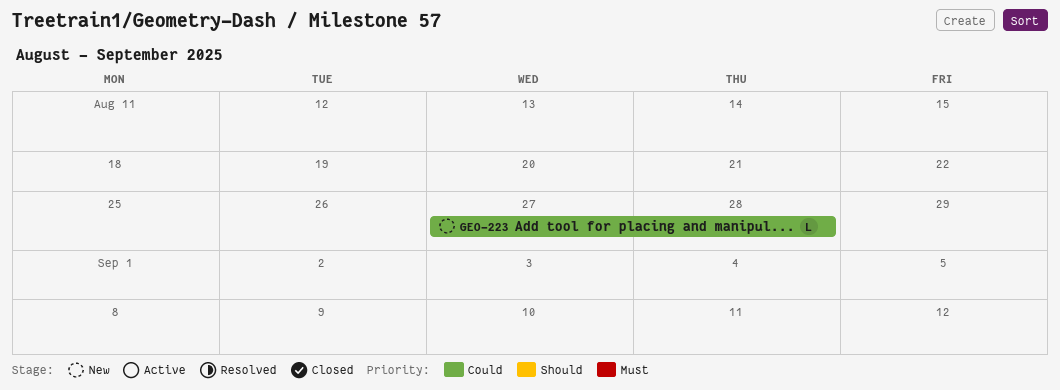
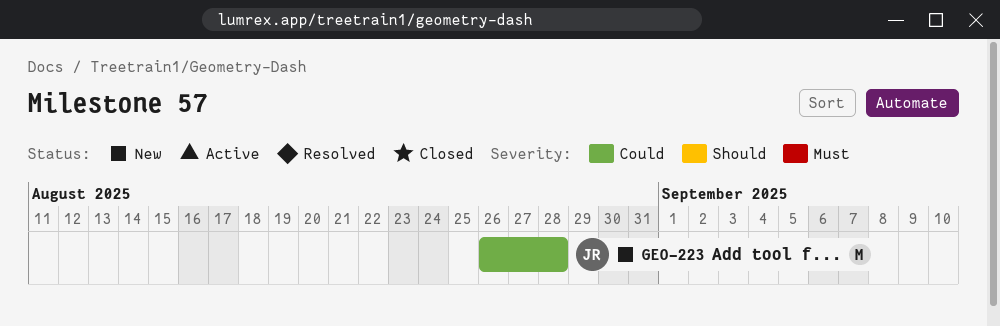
GEO-223, estimate: L -> M
GEO-223, start: Aug 27 -> Aug 26

